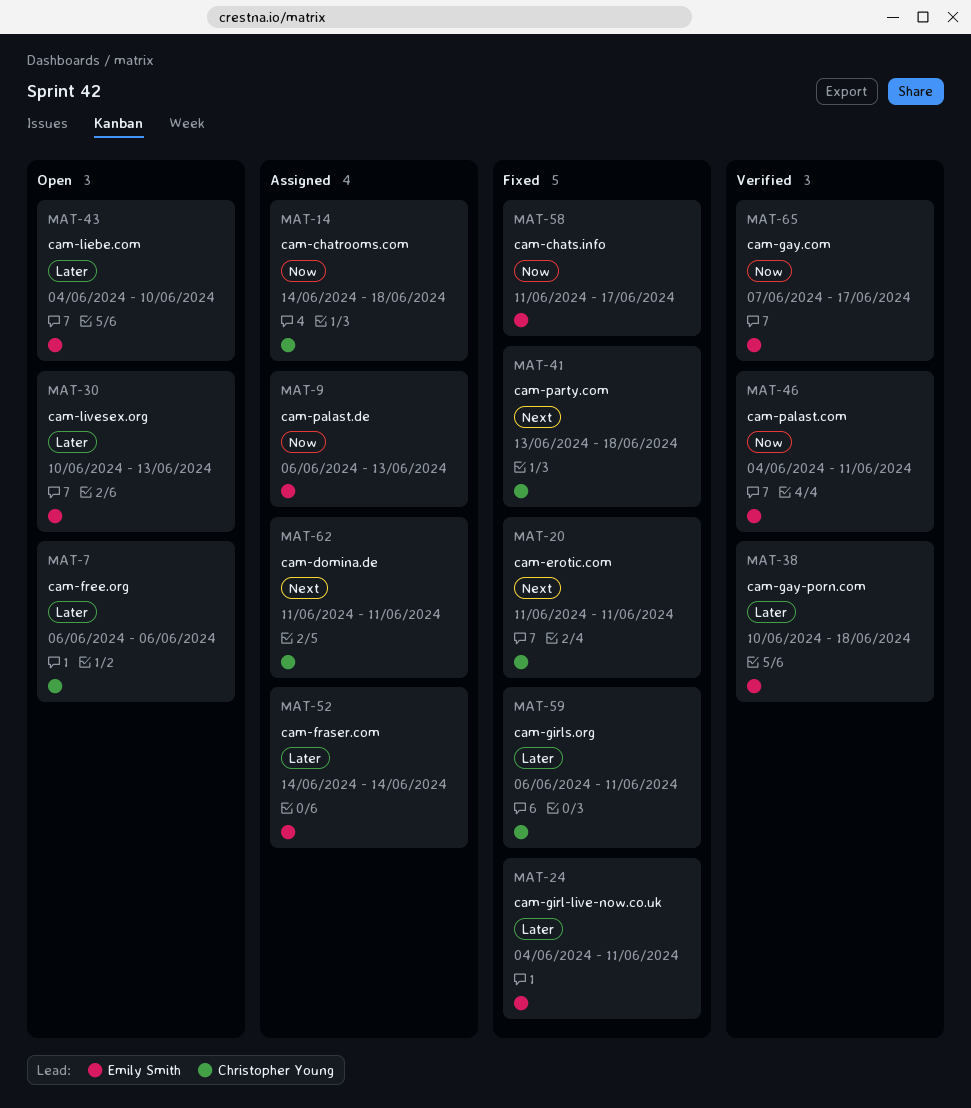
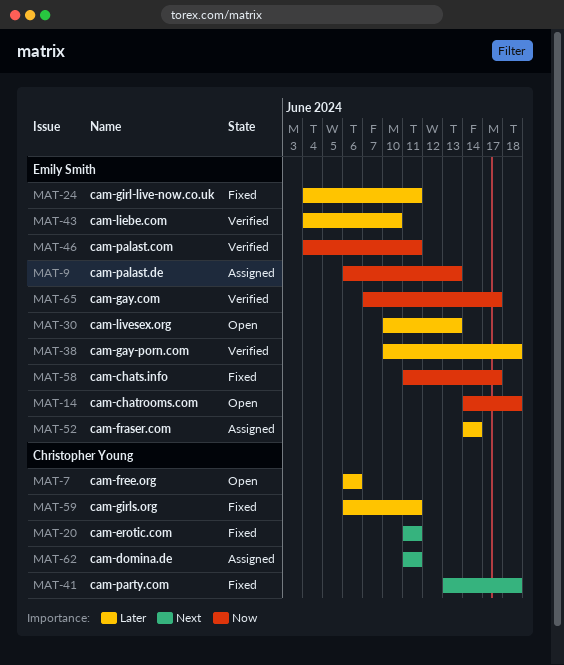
MAT-14, status: Assigned -> Open
MAT-14, owner: Christopher Young -> Emily Smith
MAT-43, status: Open -> Verified

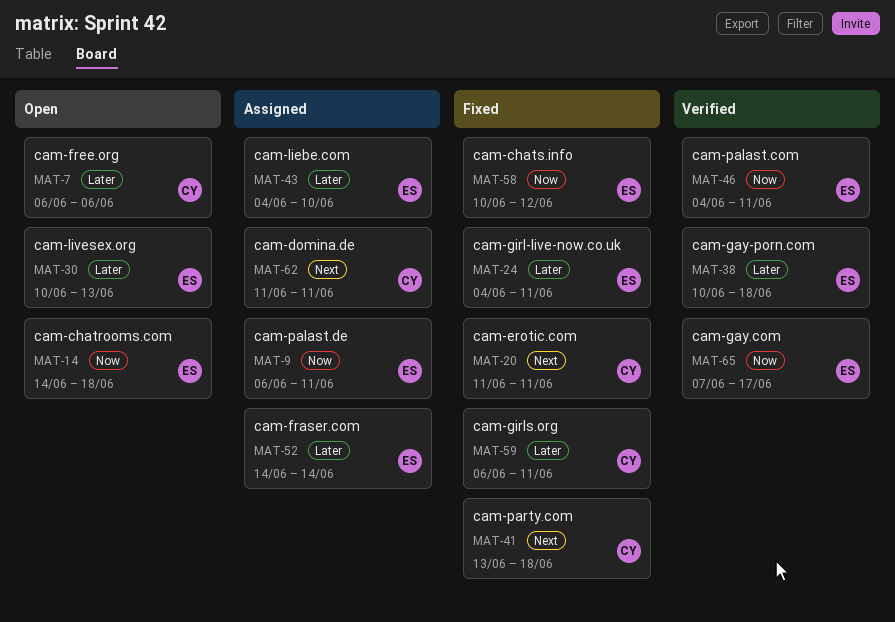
MAT-9, due: Jun 13 -> Jun 11
MAT-43, status: Verified -> Assigned
MAT-58, start: Jun 11 -> Jun 10
MAT-58, due: Jun 17 -> Jun 12

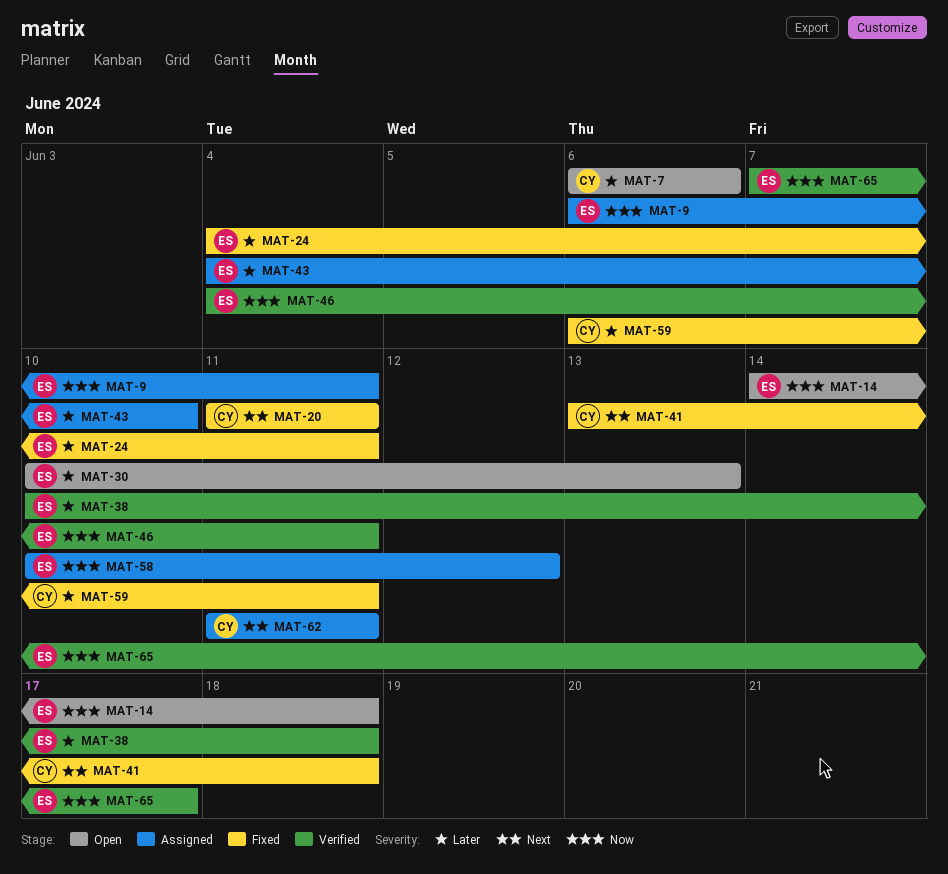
MAT-52: present -> none
MAT-58, status: Fixed -> Assigned

